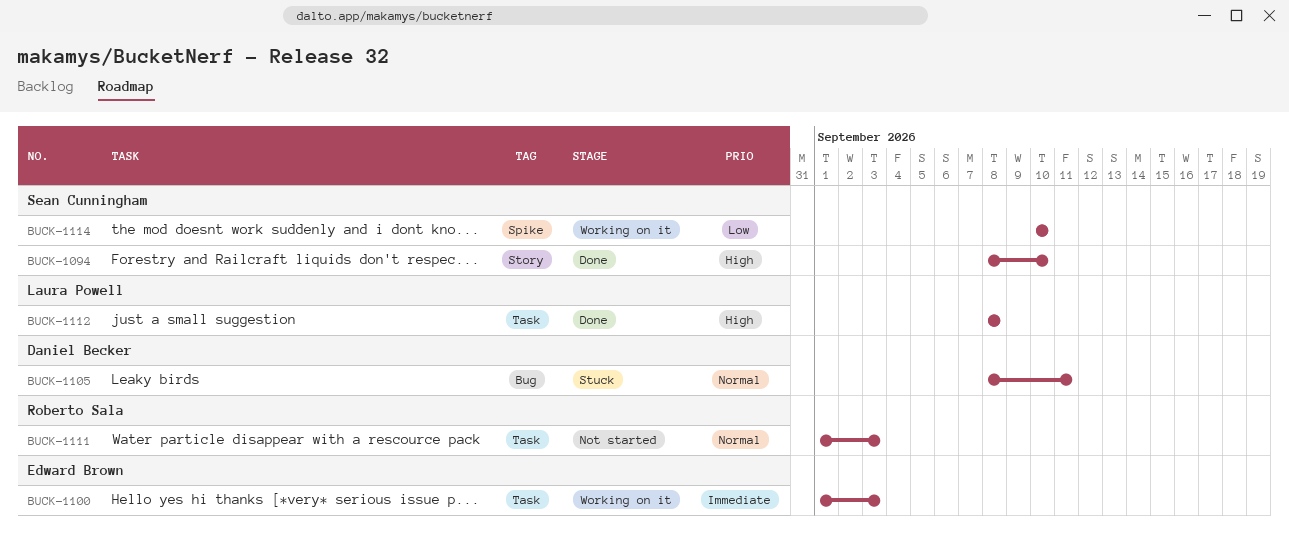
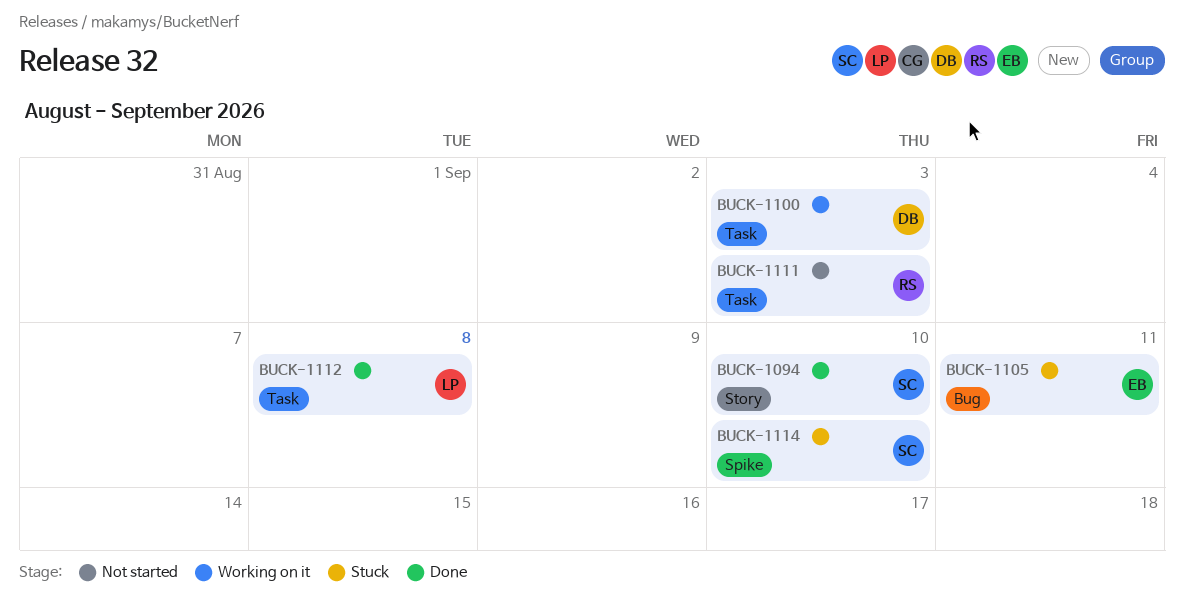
BUCK-1100, owner: Edward Brown -> Daniel Becker
BUCK-1105, owner: Daniel Becker -> Edward Brown
BUCK-1114, status: Working on it -> Stuck

